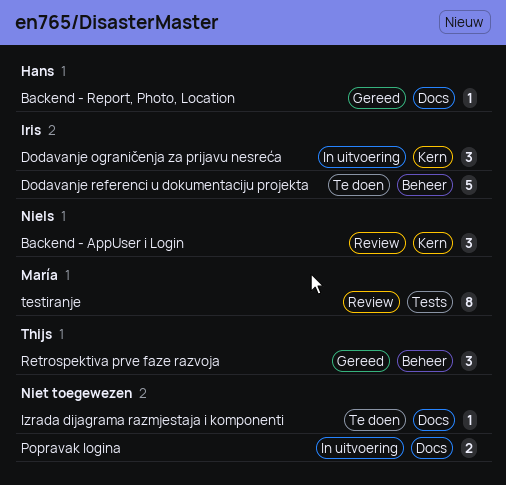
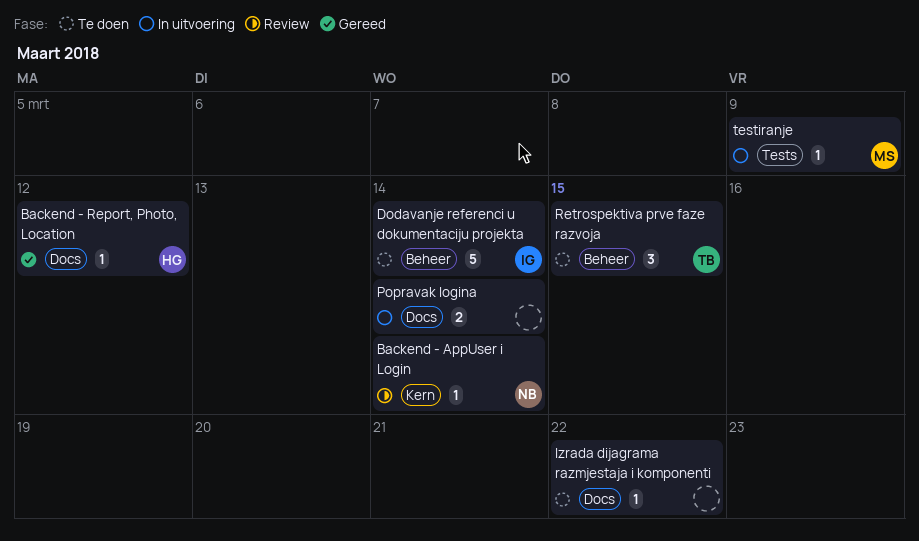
Backend - AppUser i Login, estimate: 3 -> 1
Dodavanje ograničenja za prijavu nesreća: present -> none
Retrospektiva prve faze razvoja, status: Gereed -> Te doen
testiranje, status: Review -> In uitvoering
testiranje, estimate: 8 -> 1

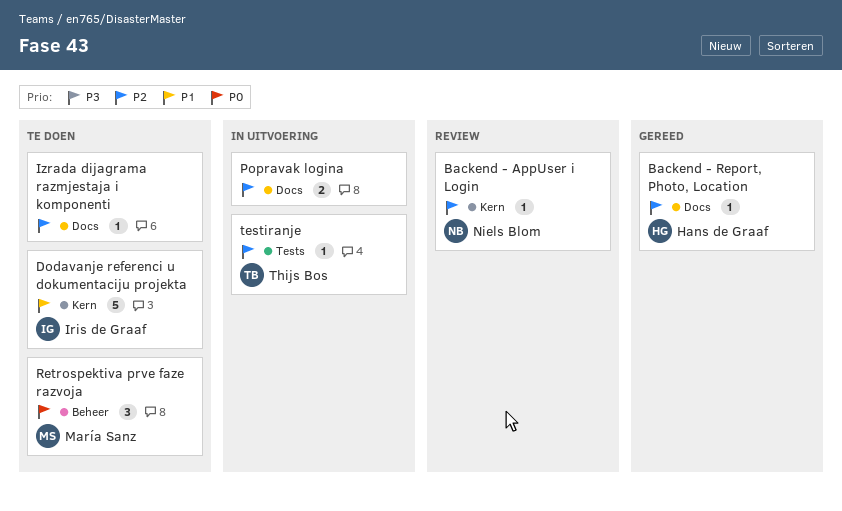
Dodavanje referenci u dokumentaciju projekta, label: Beheer -> Kern
Retrospektiva prve faze razvoja, owner: Thijs Bos -> María Sanz
testiranje, owner: María Sanz -> Thijs Bos

